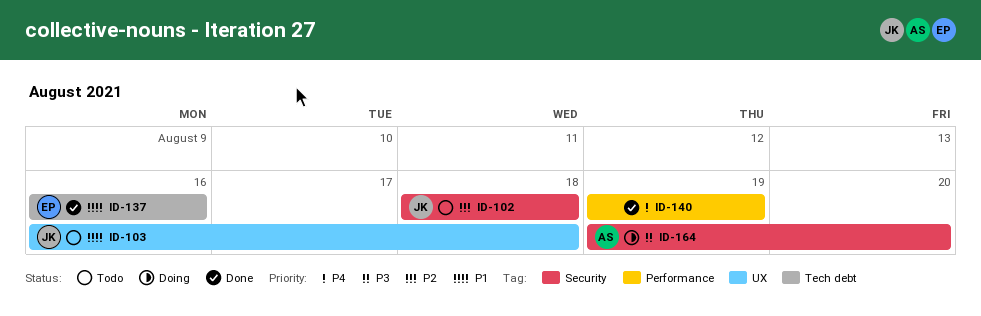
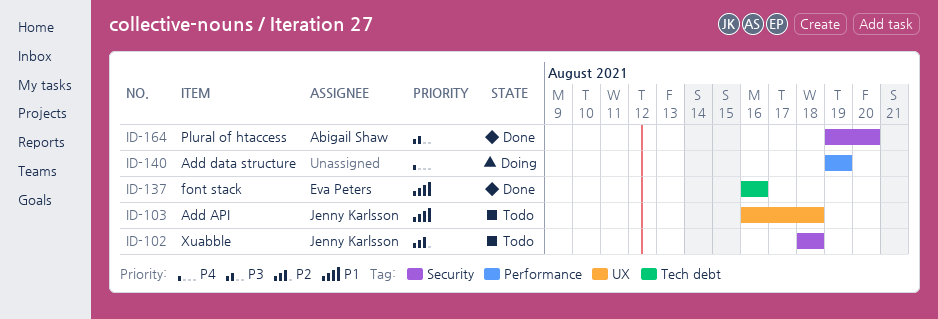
ID-140, status: Done -> Doing
ID-164, status: Doing -> Done

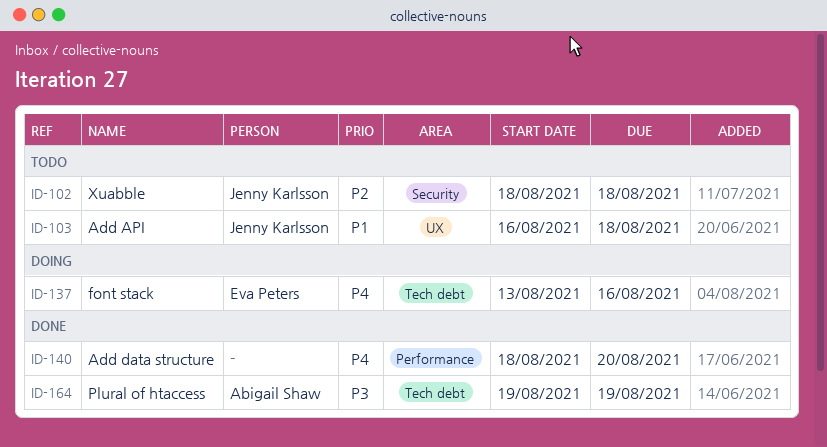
ID-137, status: Done -> Doing
ID-137, priority: P1 -> P4
ID-137, start: Aug 16 -> Aug 13
ID-140, status: Doing -> Done
ID-140, start: Aug 19 -> Aug 18
ID-140, due: Aug 19 -> Aug 20
ID-164, label: Security -> Tech debt
ID-164, due: Aug 20 -> Aug 19

